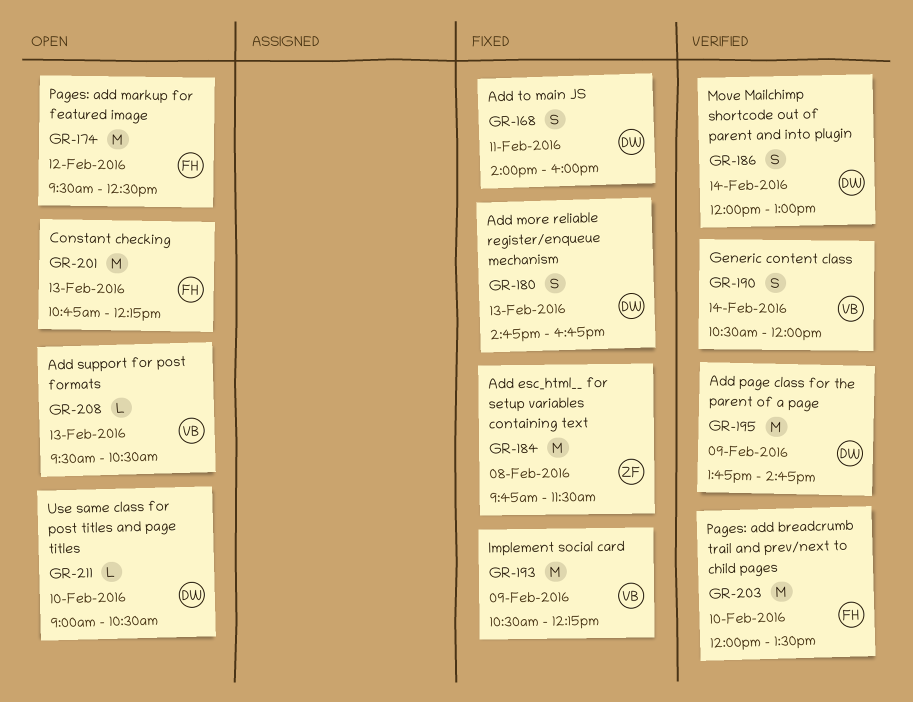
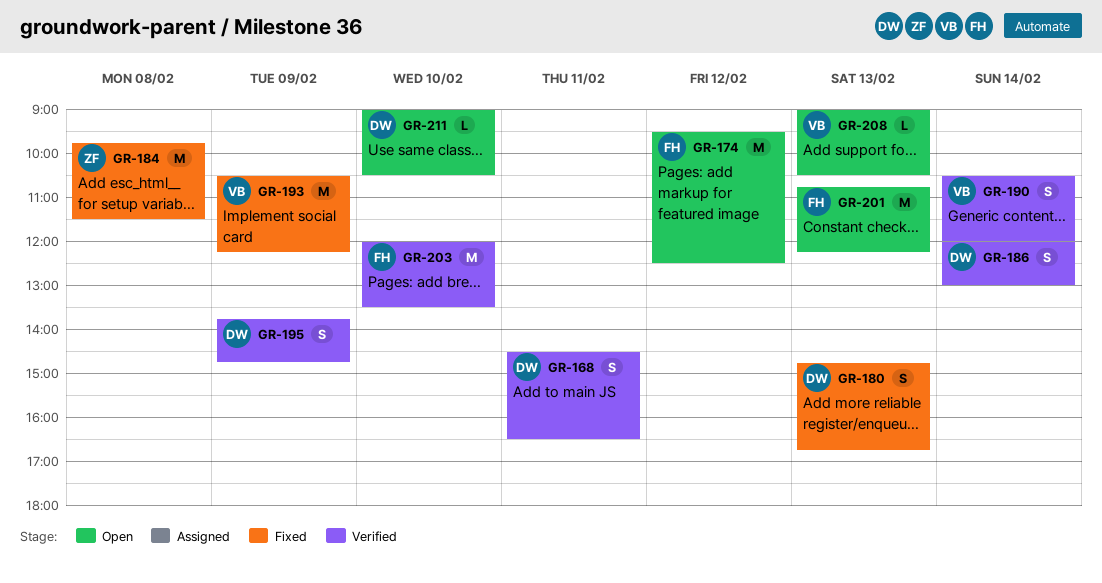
GR-168, status: Fixed -> Verified
GR-168, begins: 14:00 -> 14:30
GR-168, ends: 16:00 -> 16:30
GR-195, estimate: M -> S
GR-208, begins: 09:30 -> 09:00

